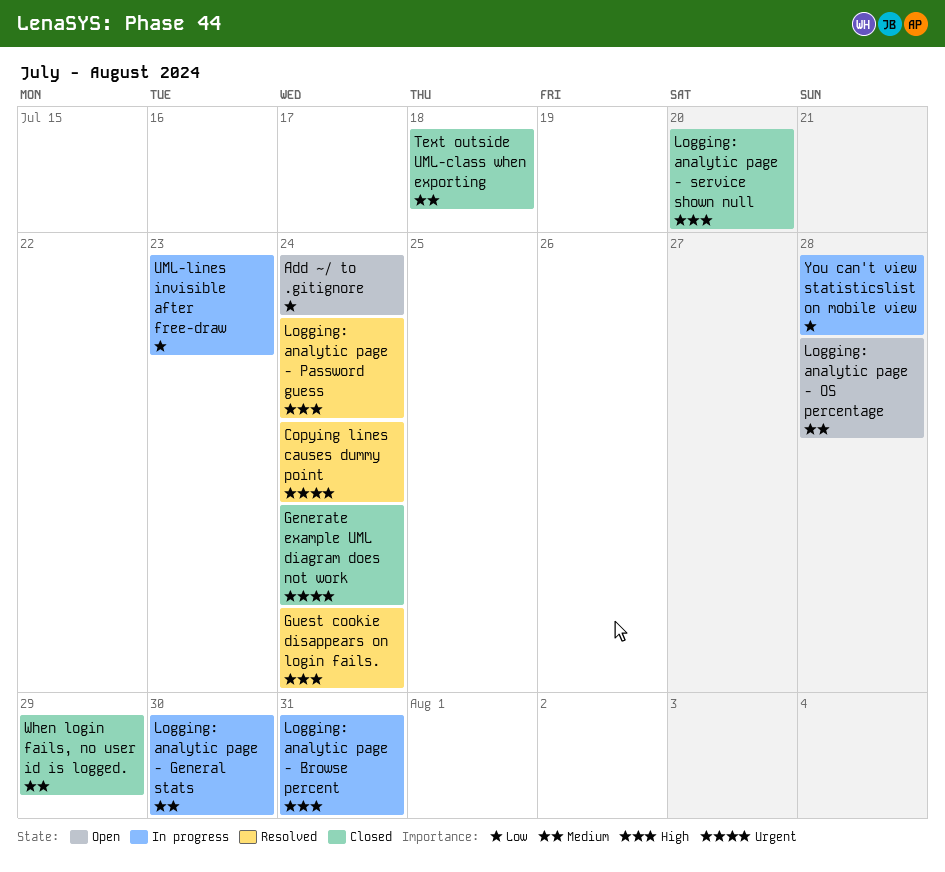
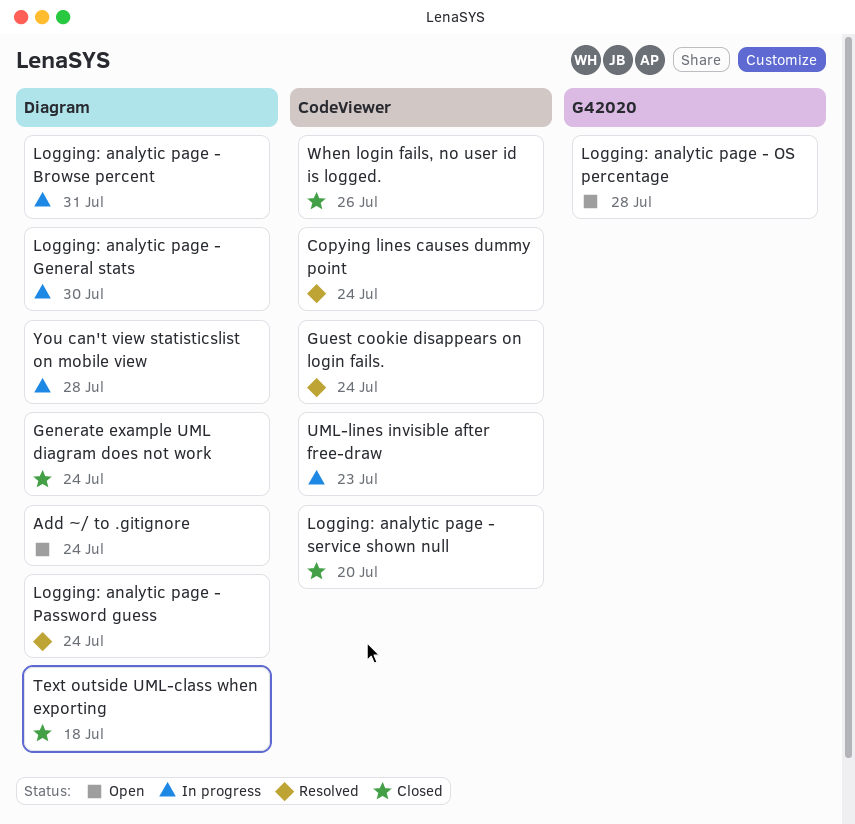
When login fails, no user id is logged., due: Jul 29 -> Jul 26

